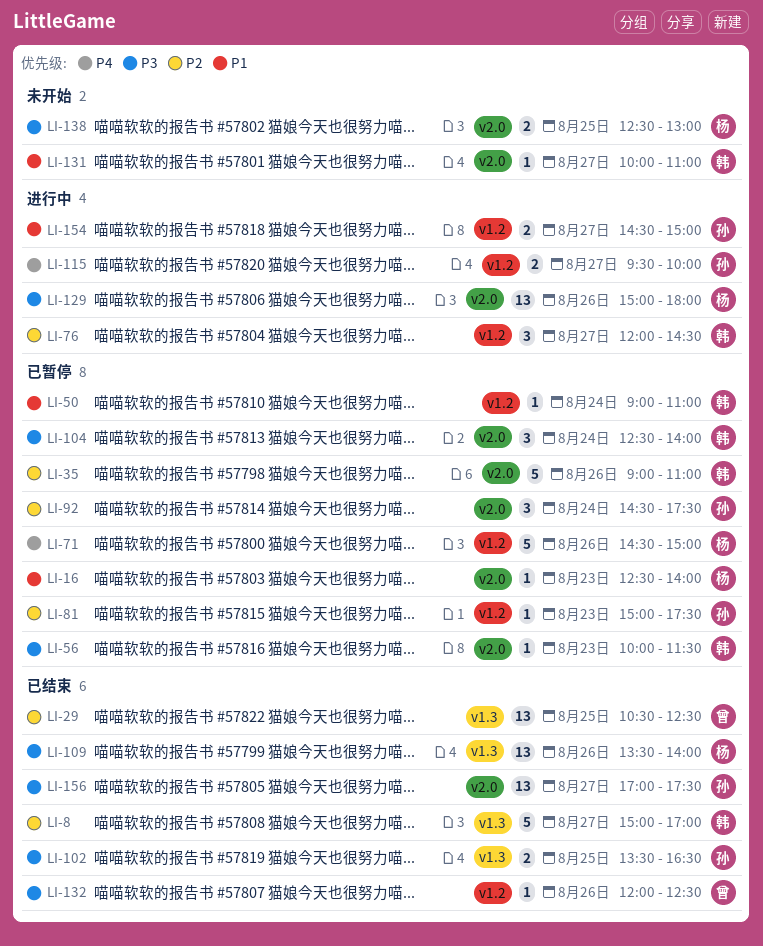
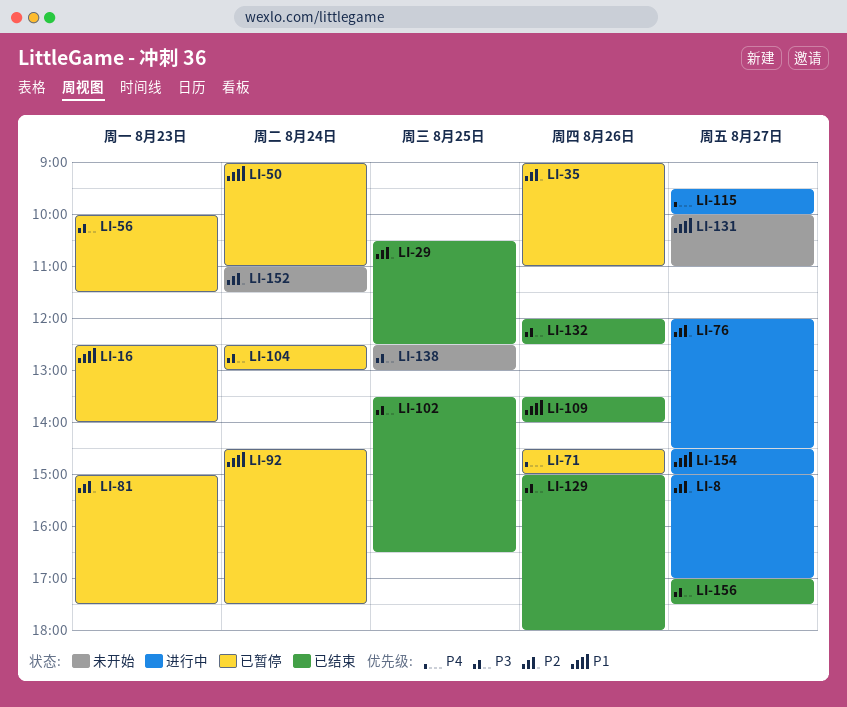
LI-8, status: 已结束 -> 进行中
LI-92, priority: P2 -> P1
LI-104, ends: 14:00 -> 13:00
LI-109, priority: P3 -> P1
LI-129, status: 进行中 -> 已结束
LI-152: none -> present

